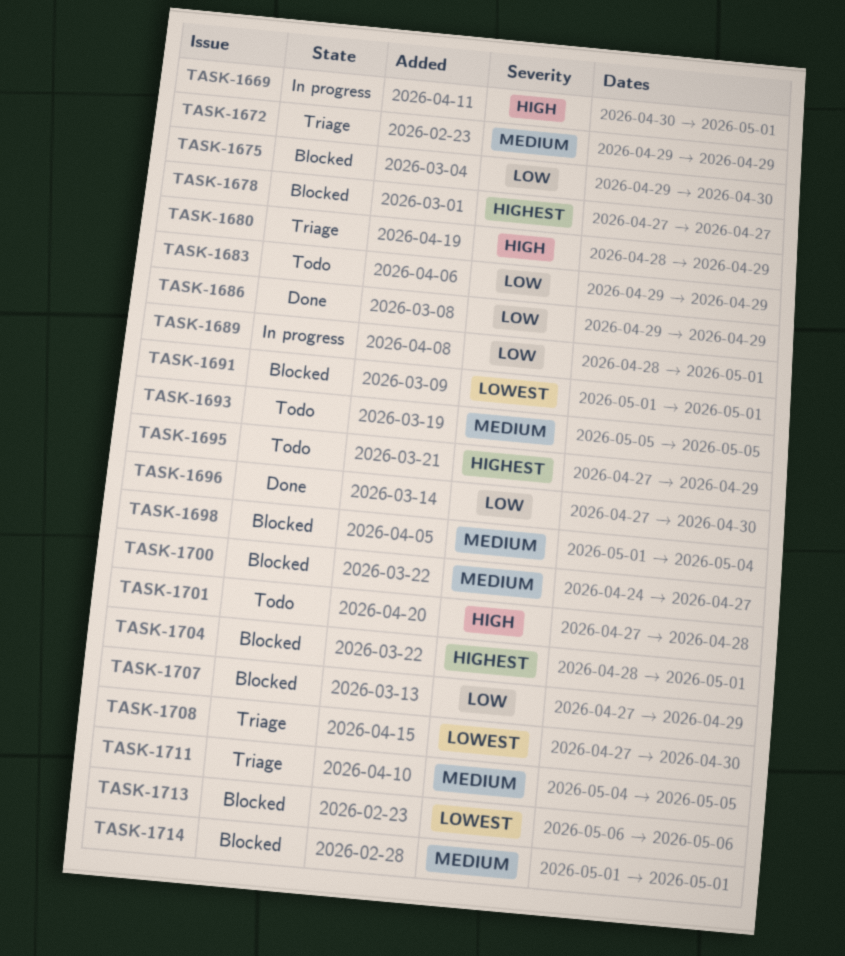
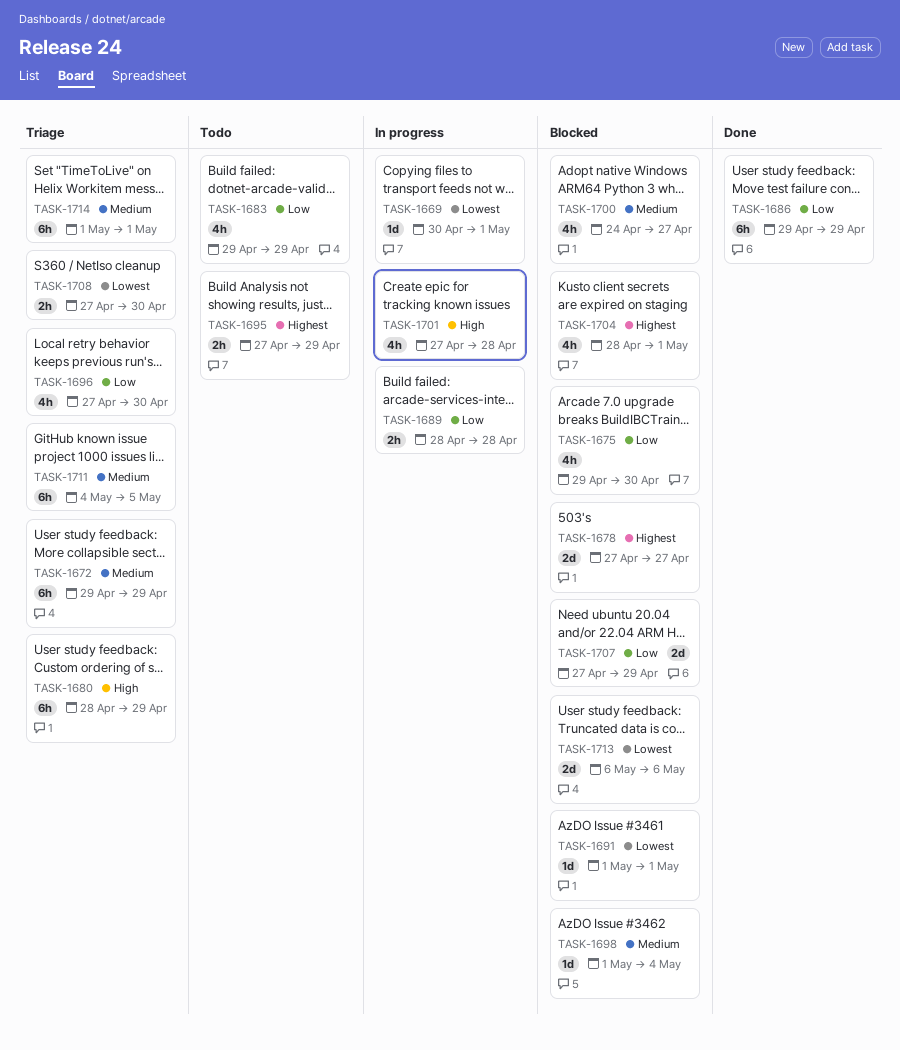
TASK-1669, priority: High -> Lowest
TASK-1689, due: May 1 -> Apr 28
TASK-1693: present -> none
TASK-1696, status: Done -> Triage
TASK-1701, status: Todo -> In progress
TASK-1714, status: Blocked -> Triage

